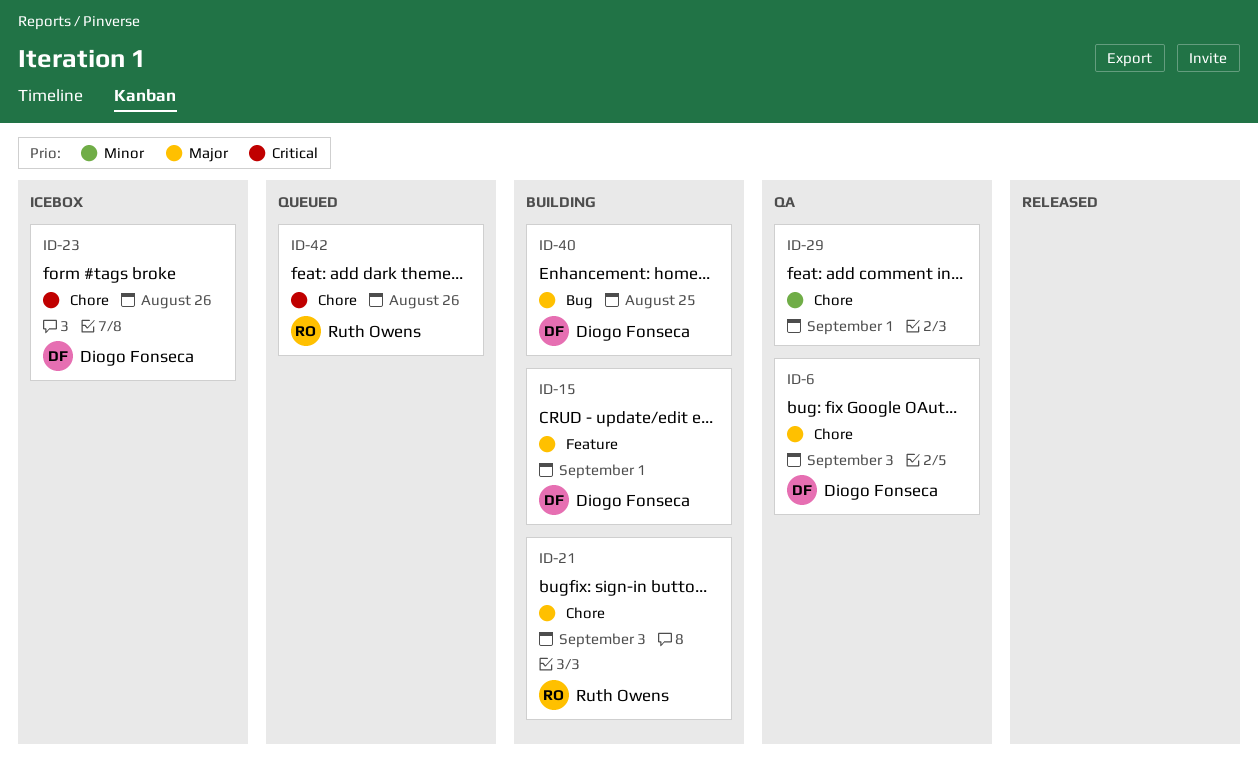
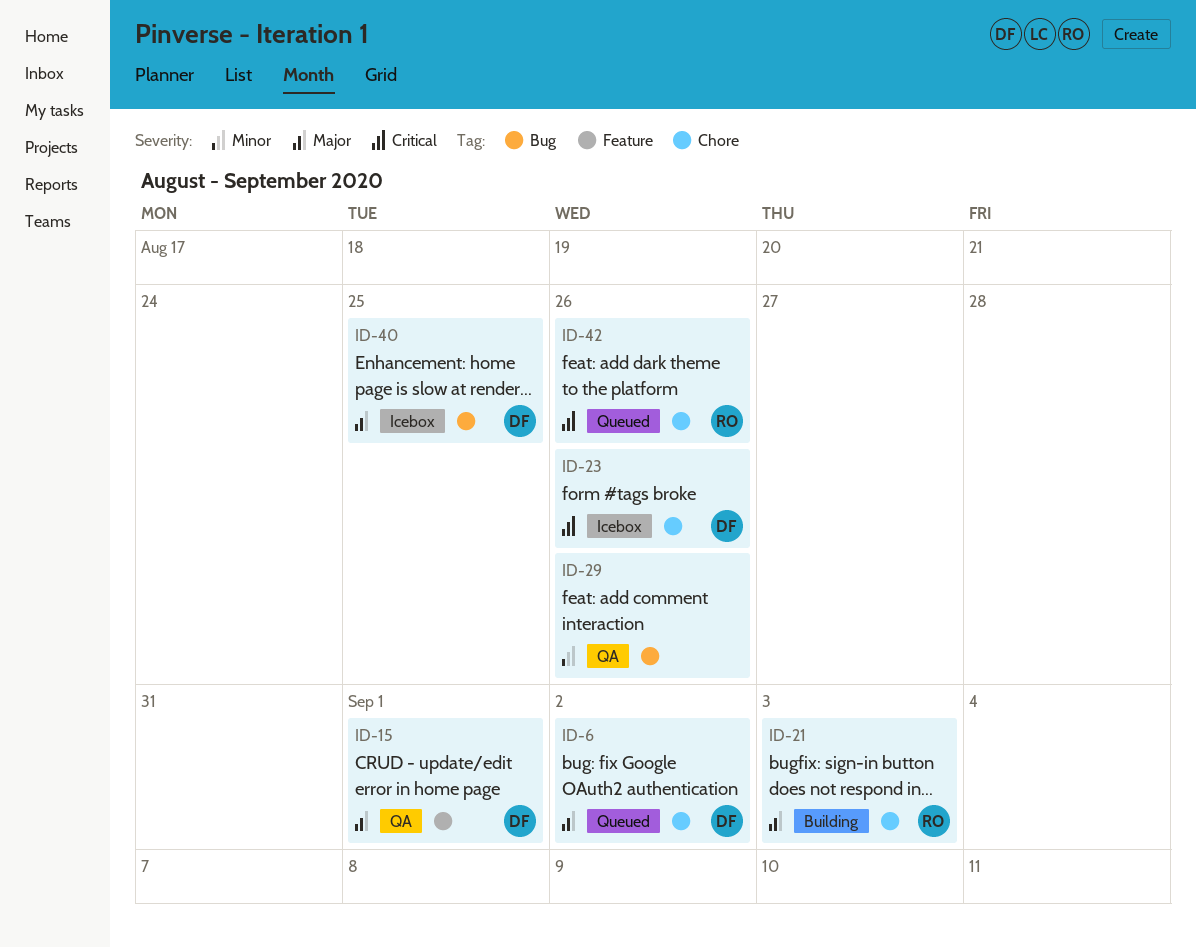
ID-6, status: QA -> Queued
ID-6, due: Sep 3 -> Sep 2
ID-15, status: Building -> QA
ID-29, label: Chore -> Bug
ID-29, due: Sep 1 -> Aug 26
ID-40, status: Building -> Icebox

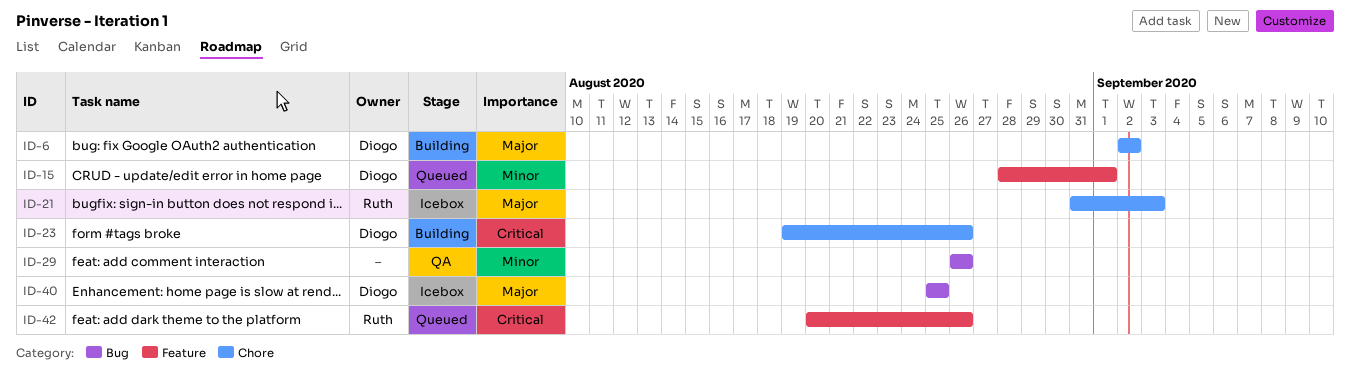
ID-6, status: Queued -> Building
ID-15, status: QA -> Queued
ID-15, priority: Major -> Minor
ID-21, status: Building -> Icebox
ID-23, status: Icebox -> Building
ID-42, label: Chore -> Feature

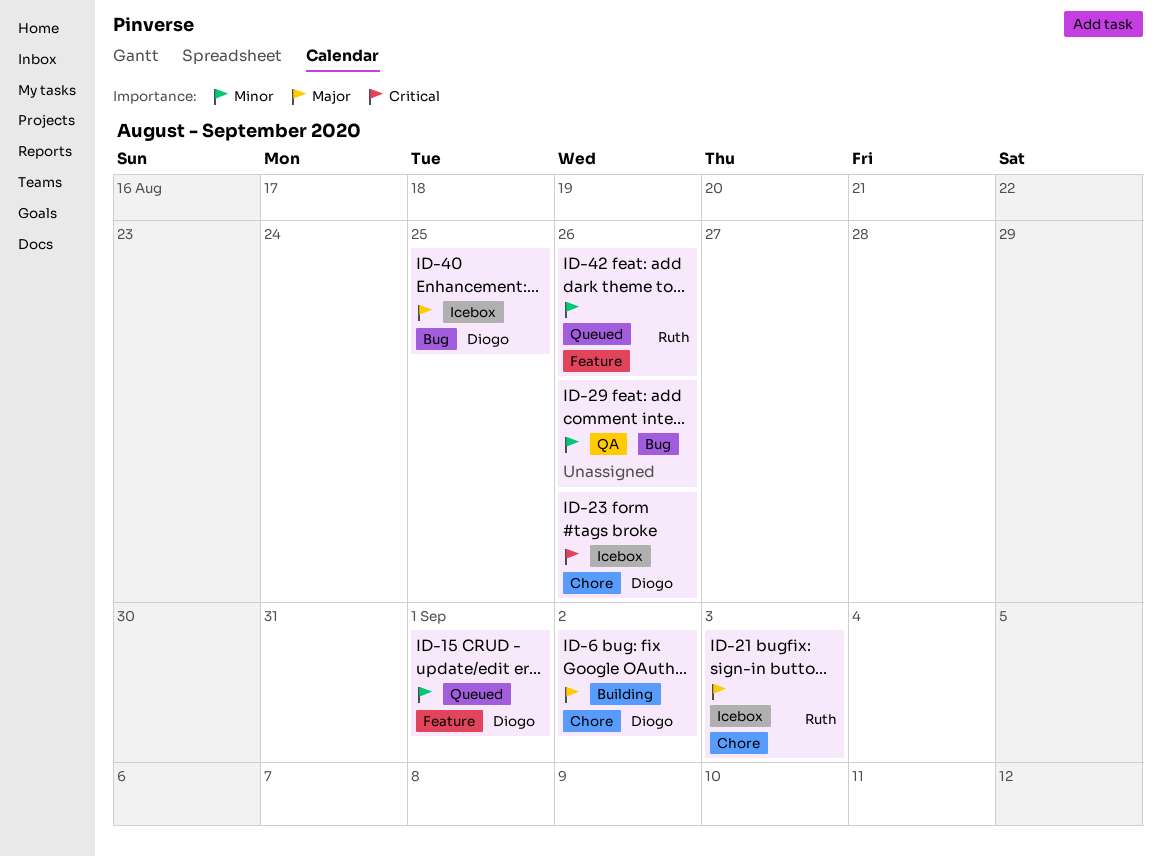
ID-23, status: Building -> Icebox
ID-42, priority: Critical -> Minor

